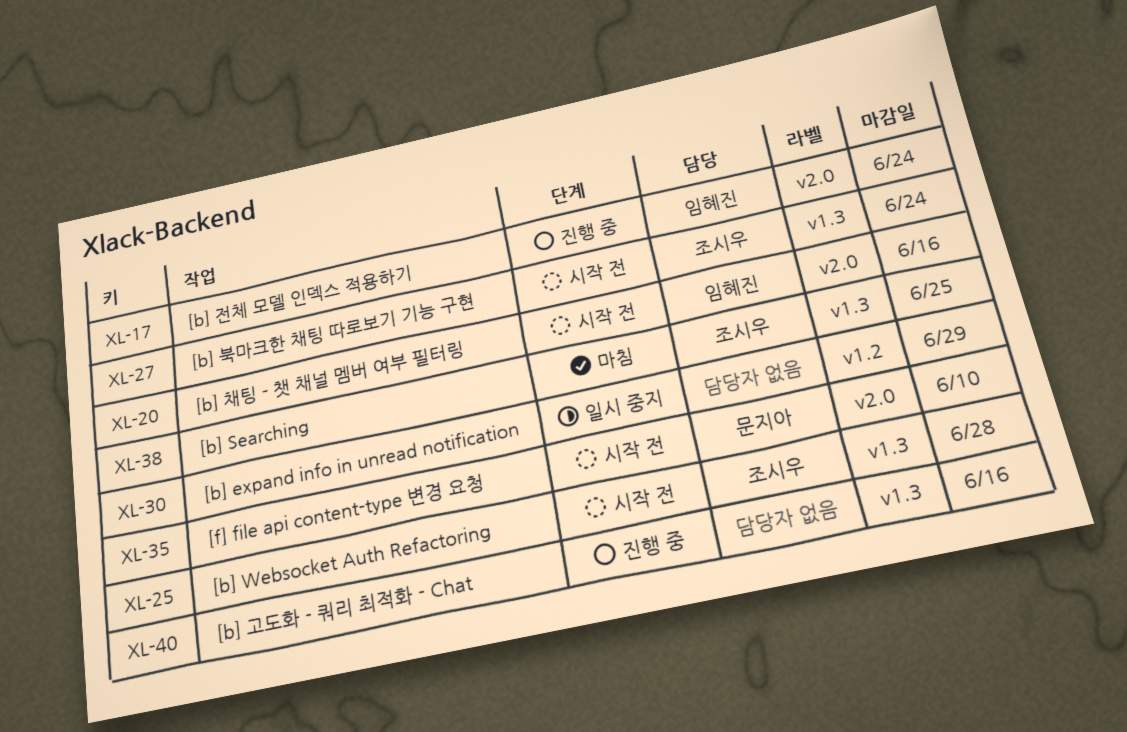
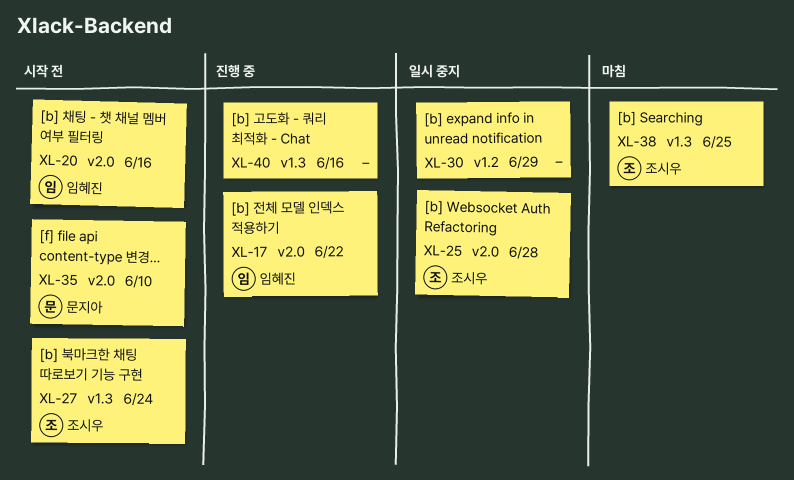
XL-17, due: Jun 24 -> Jun 22
XL-25, status: 시작 전 -> 일시 중지
XL-25, label: v1.3 -> v2.0

